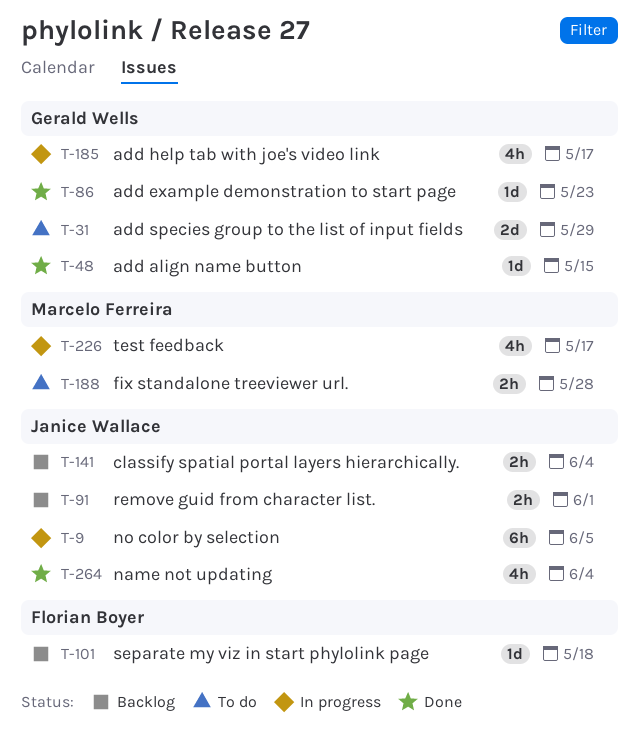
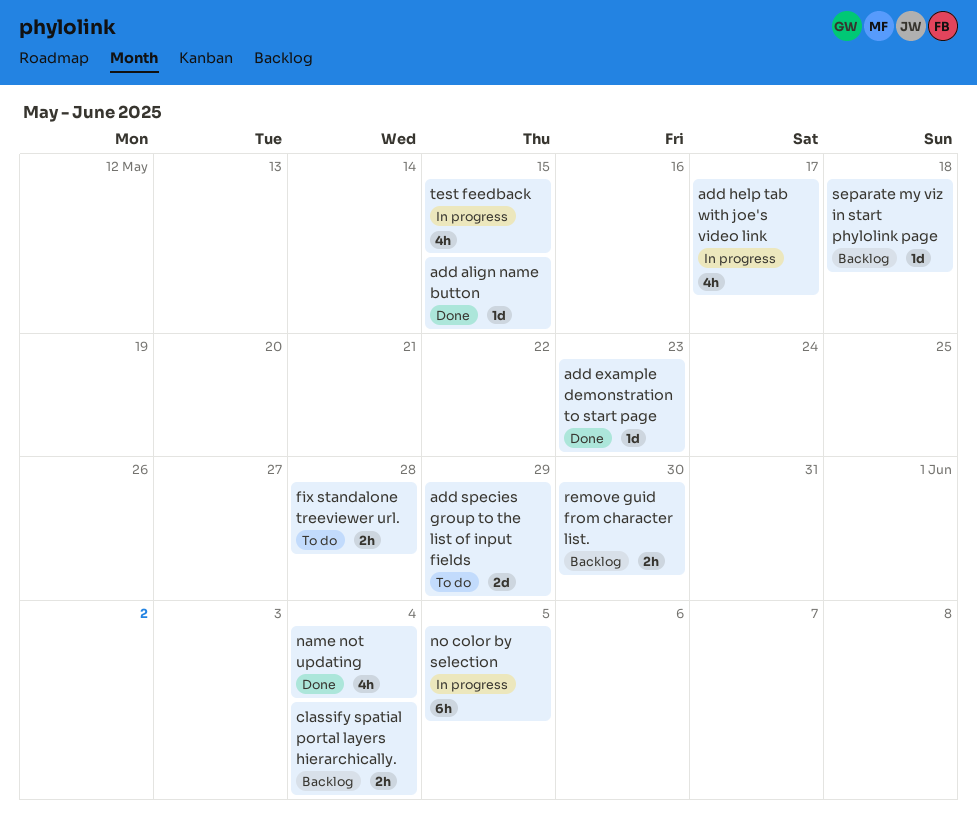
remove guid from character list., due: Jun 1 -> May 30
test feedback, due: May 17 -> May 15

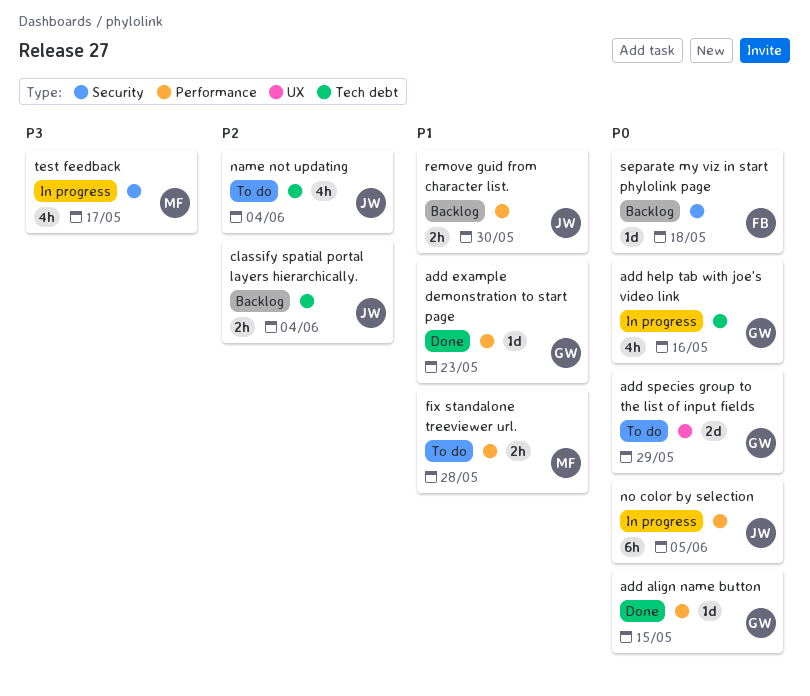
add help tab with joe's video link, due: May 17 -> May 16
name not updating, status: Done -> To do
test feedback, due: May 15 -> May 17

